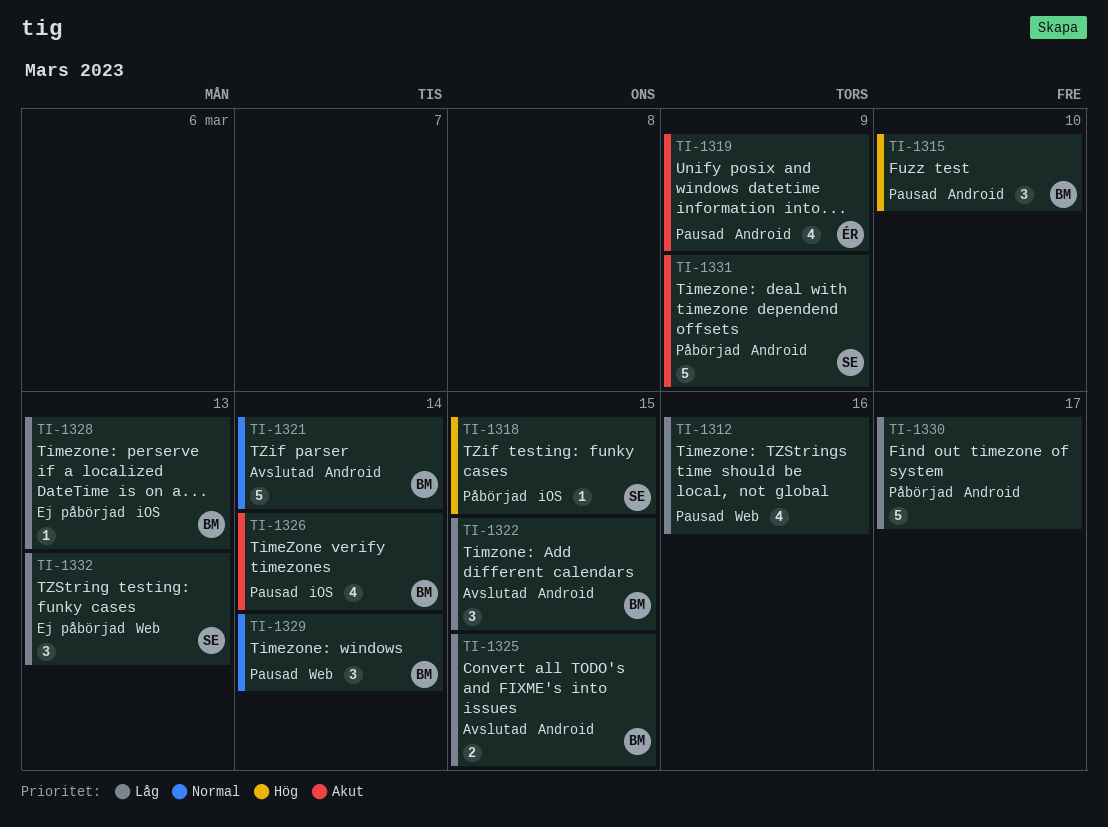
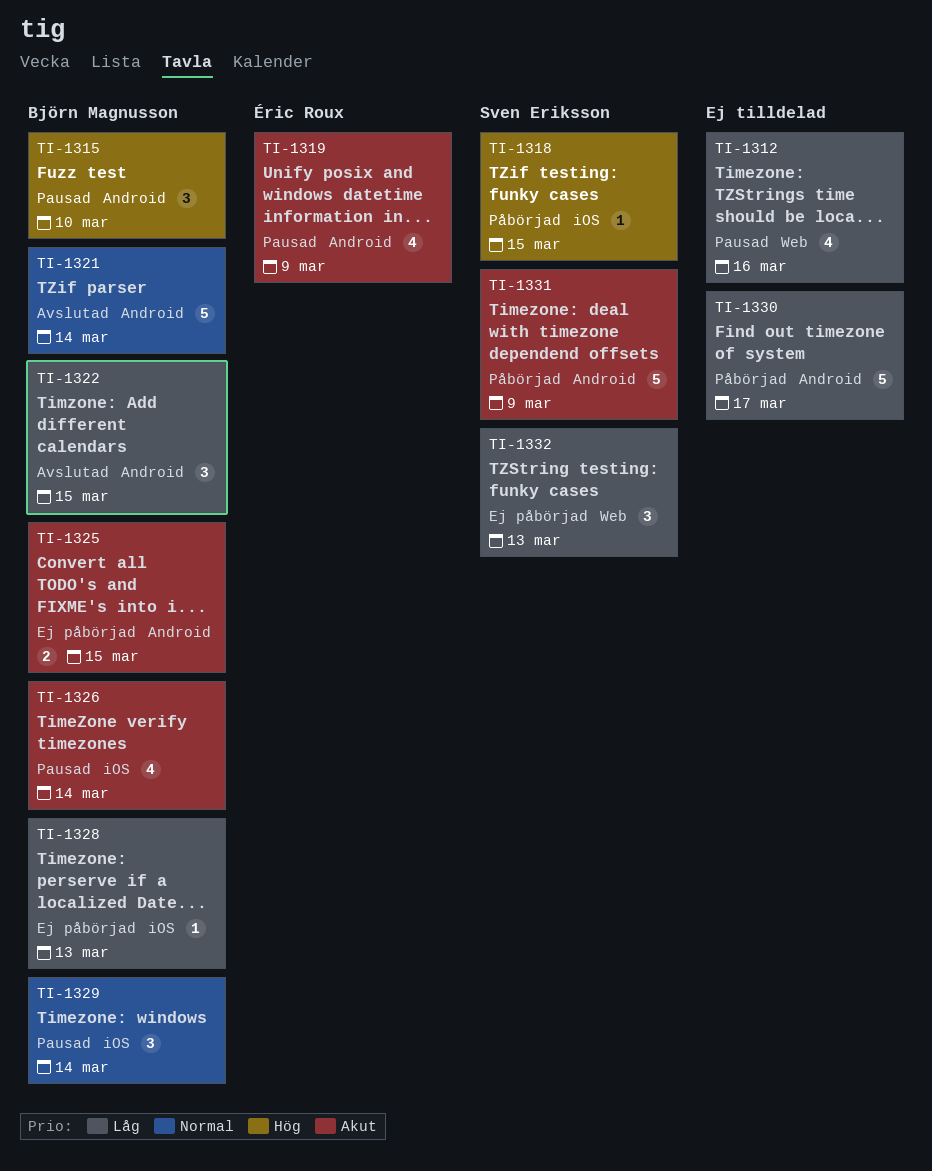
TI-1325, status: Avslutad -> Ej påbörjad
TI-1325, priority: Låg -> Akut
TI-1329, label: Web -> iOS

